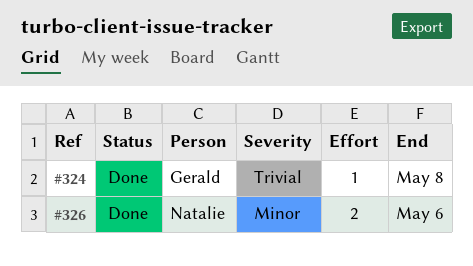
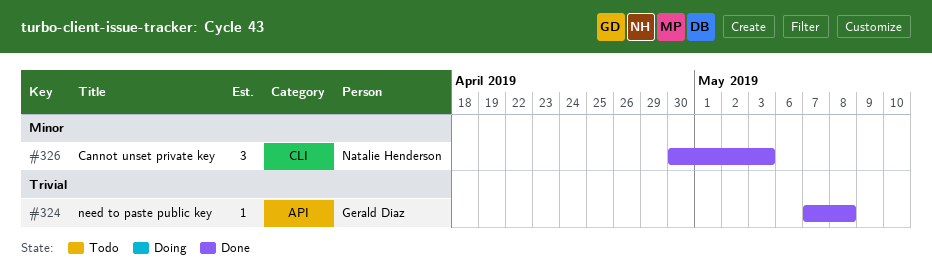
#326, estimate: 2 -> 3
#326, due: May 6 -> May 3

